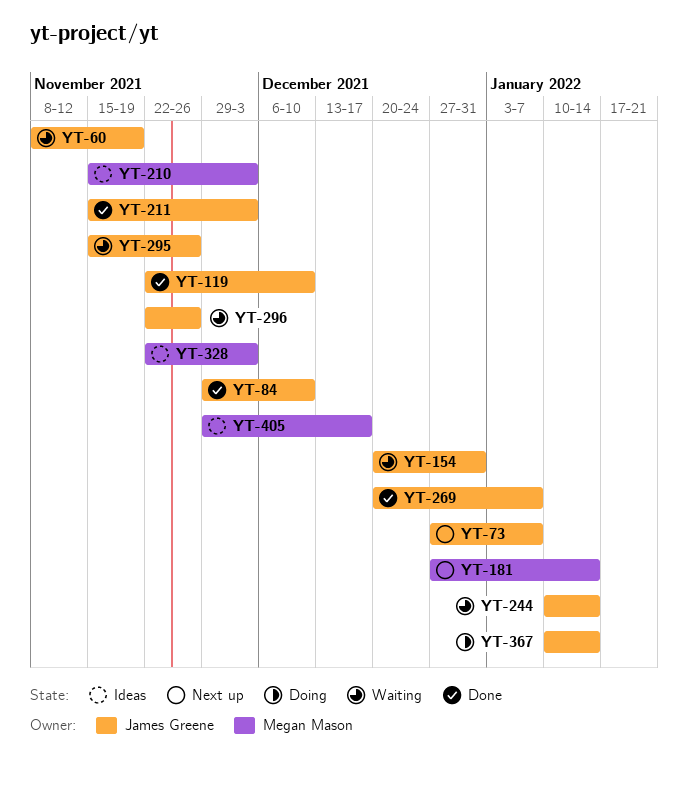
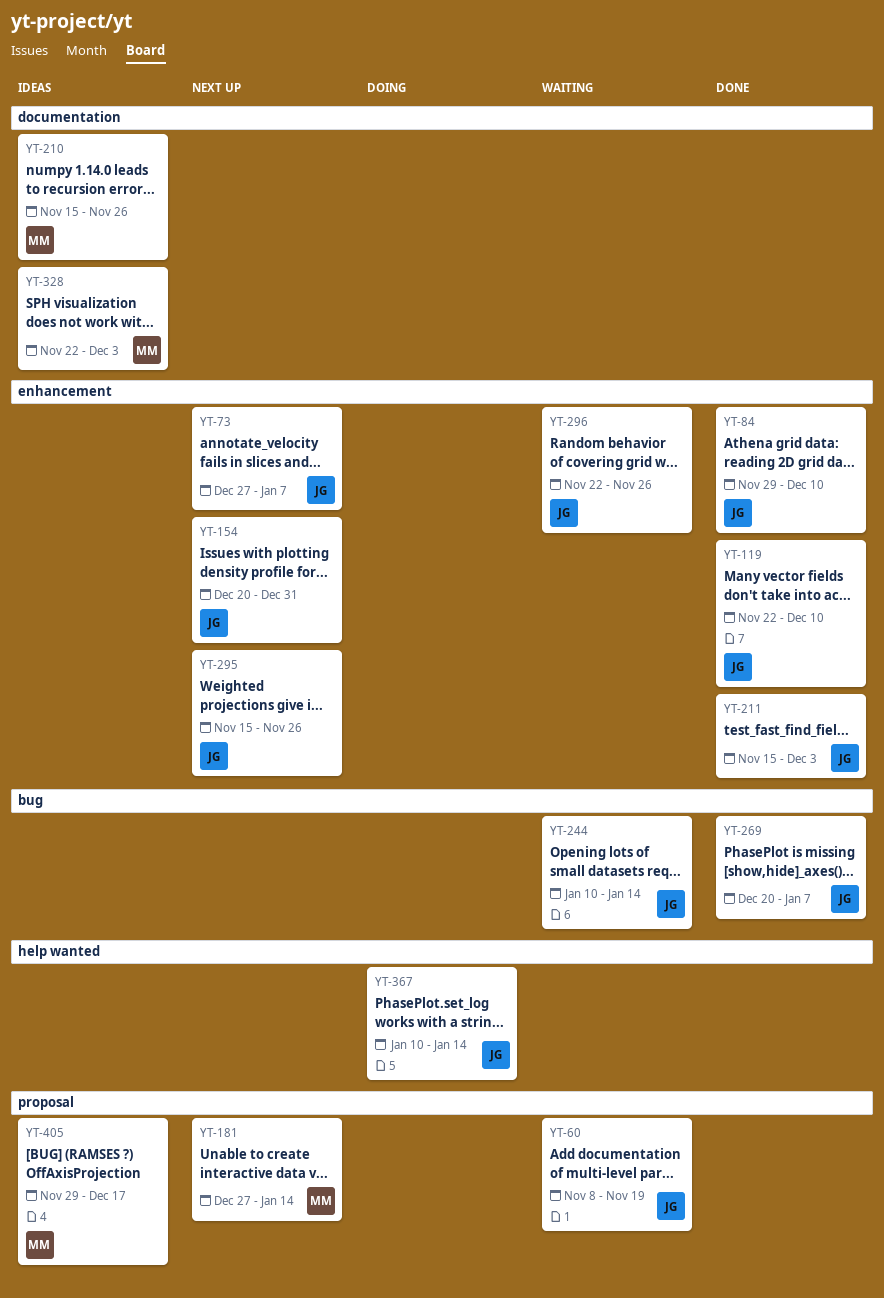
YT-154, status: Waiting -> Next up
YT-210, due: Dec 3 -> Nov 26
YT-295, status: Waiting -> Next up

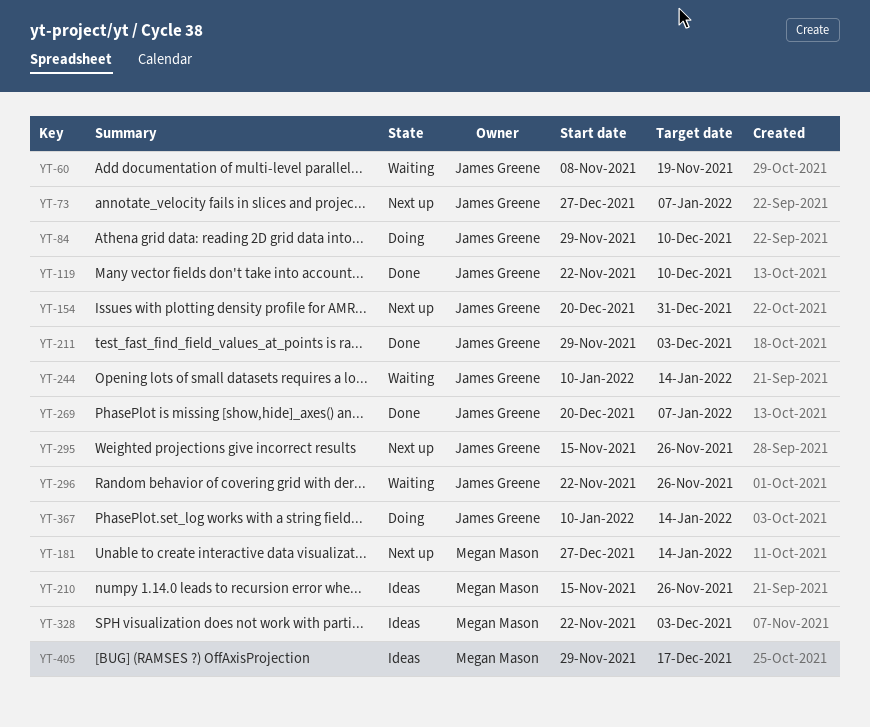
YT-84, status: Done -> Doing
YT-211, start: Nov 15 -> Nov 29

